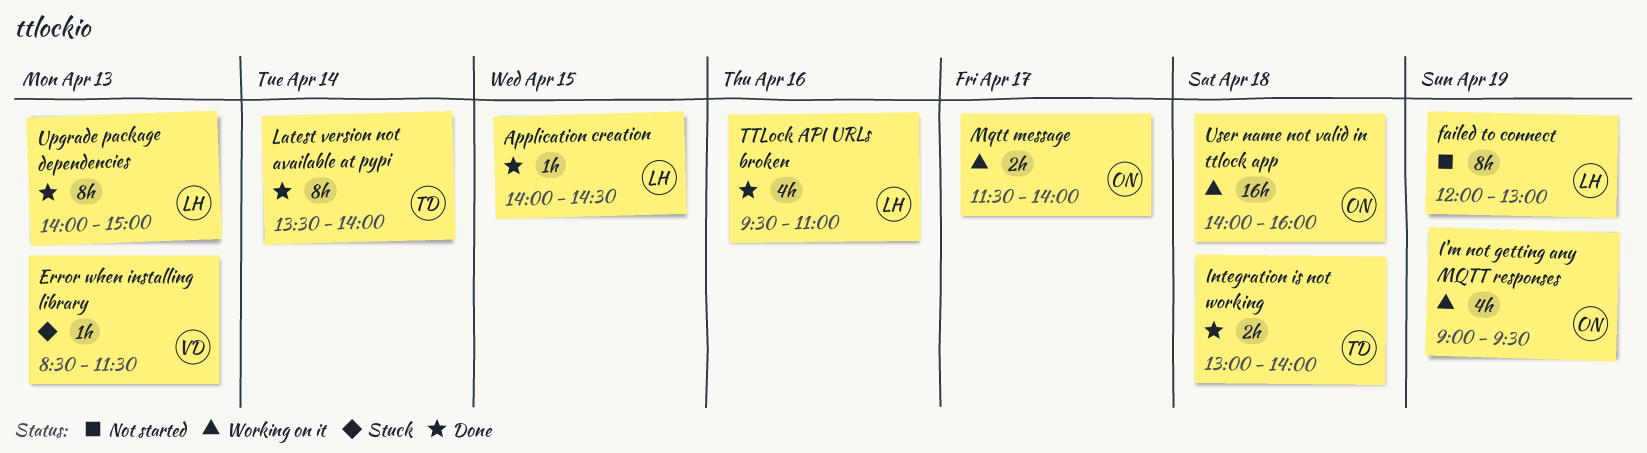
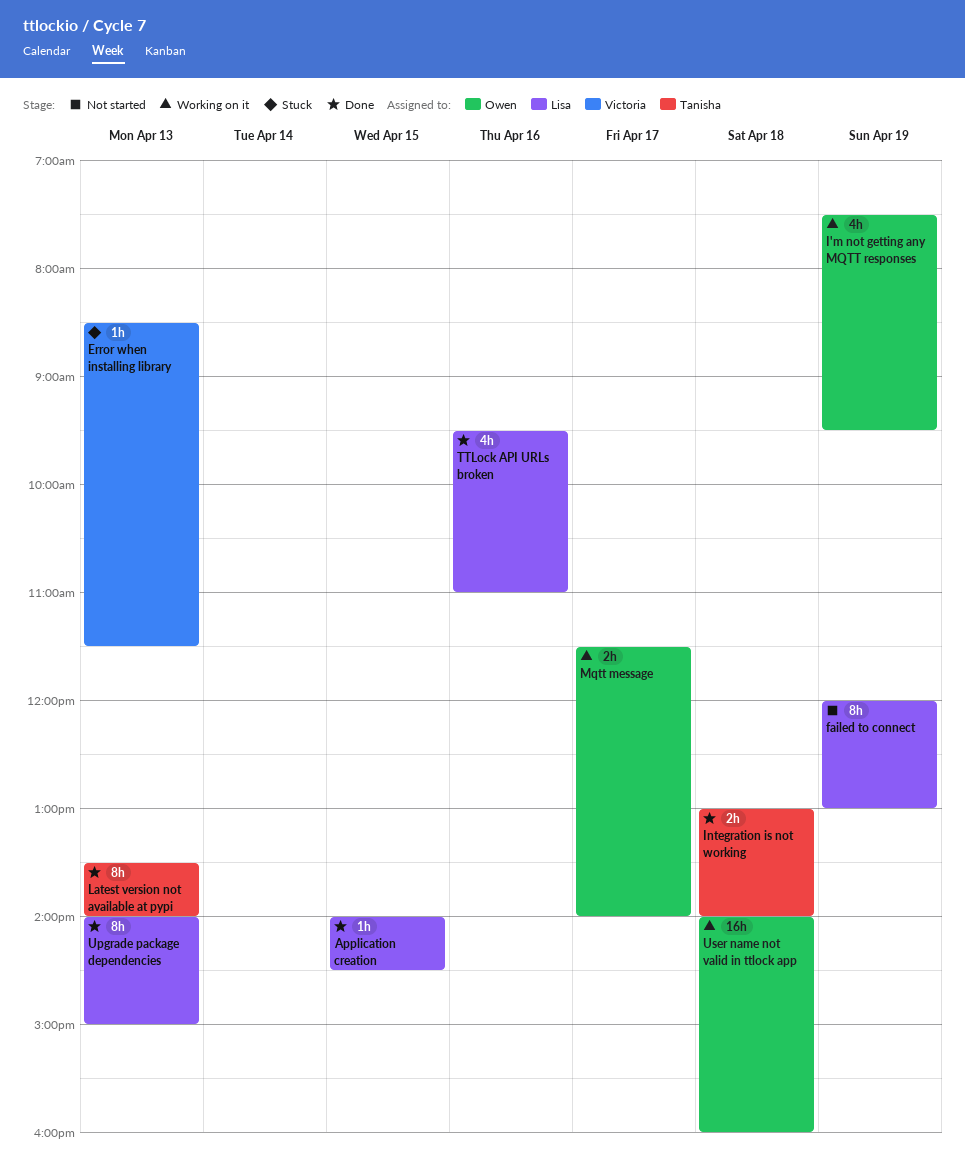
I'm not getting any MQTT responses, begins: 09:00 -> 07:30
Latest version not available at pypi, day: Apr 14 -> Apr 13

